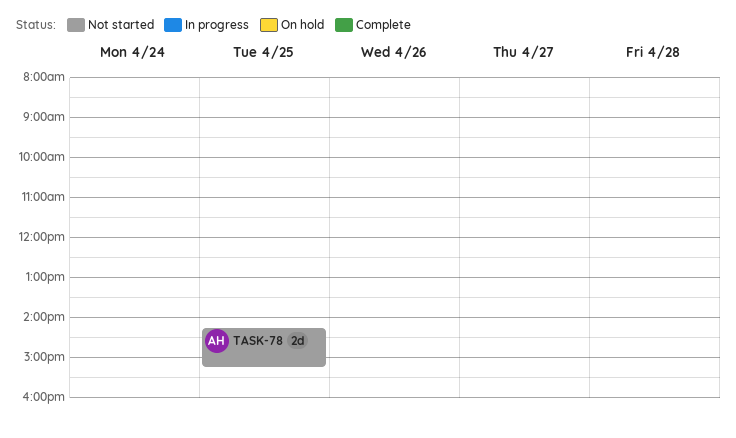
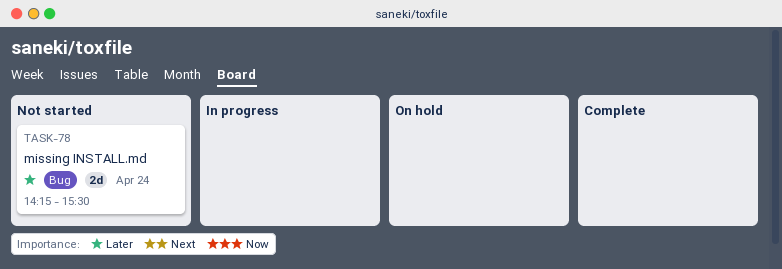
TASK-78, day: Apr 25 -> Apr 24
TASK-78, ends: 15:15 -> 15:30

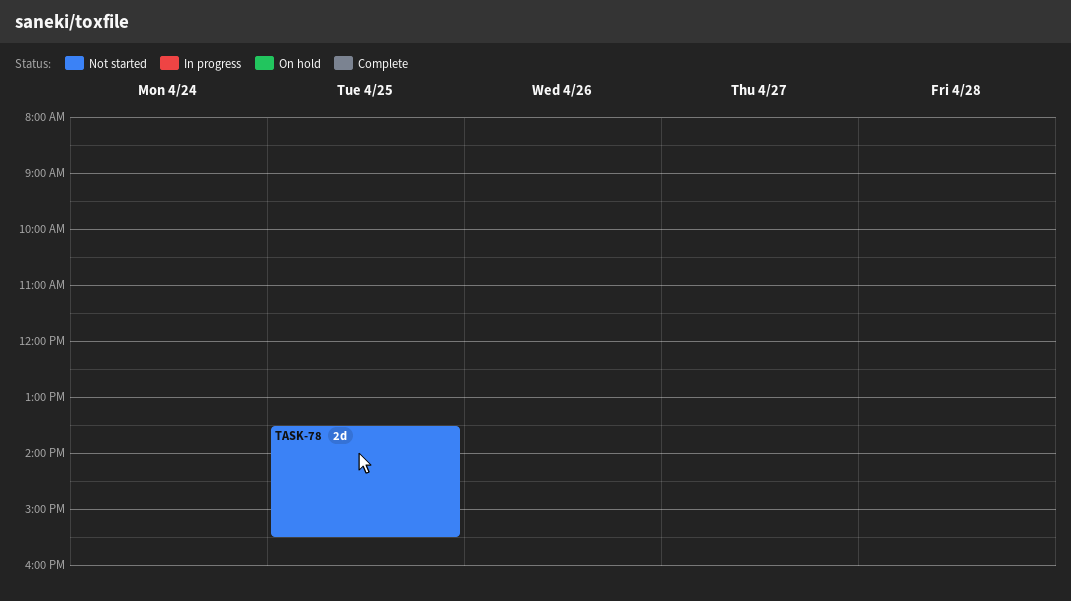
TASK-78, day: Apr 24 -> Apr 25
TASK-78, begins: 14:15 -> 13:30

